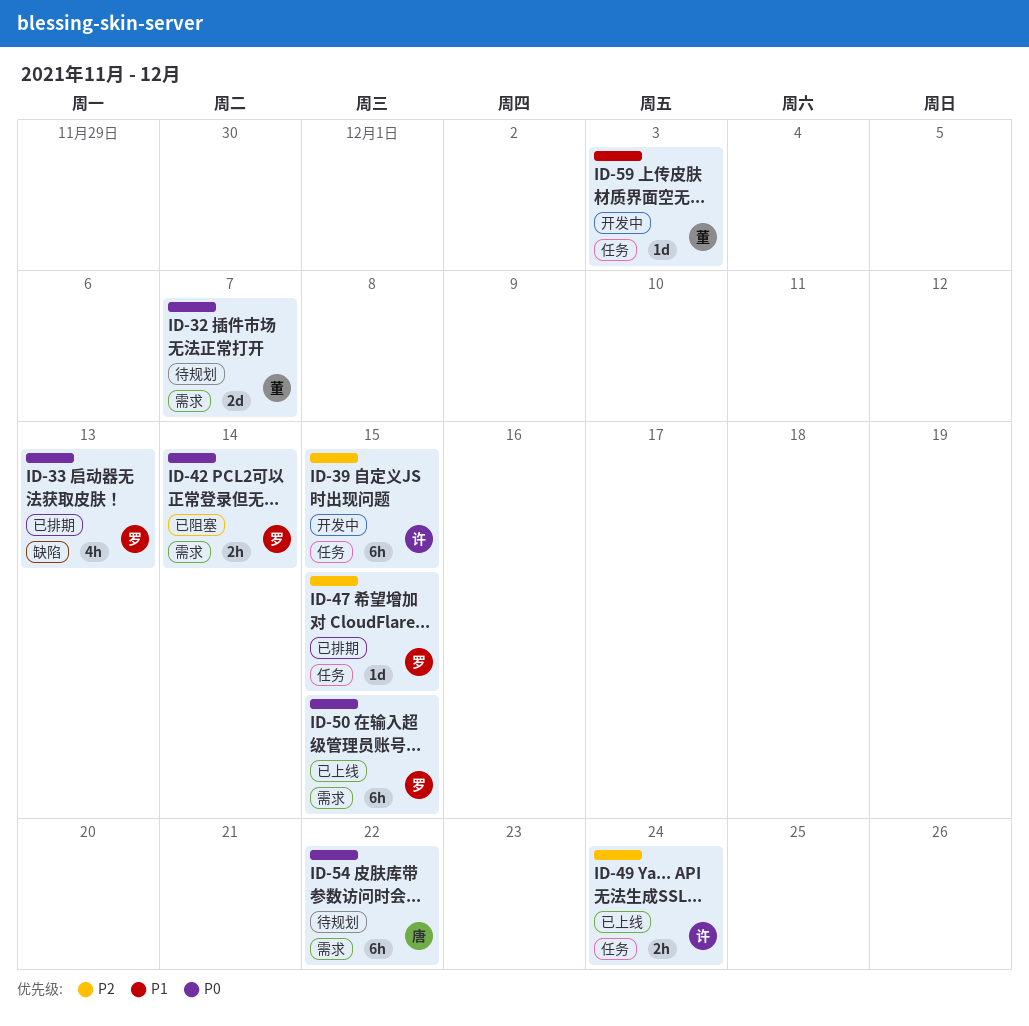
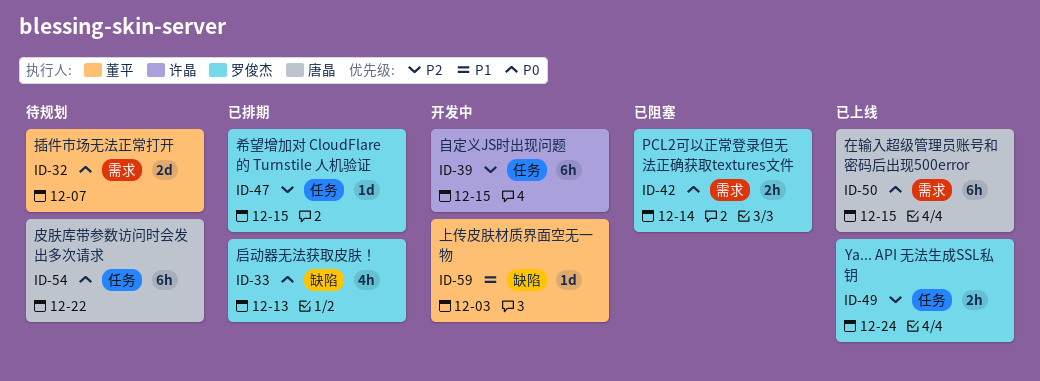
ID-49, owner: 许晶 -> 罗俊杰
ID-50, owner: 罗俊杰 -> 唐晶
ID-54, label: 需求 -> 任务
ID-59, label: 任务 -> 缺陷

